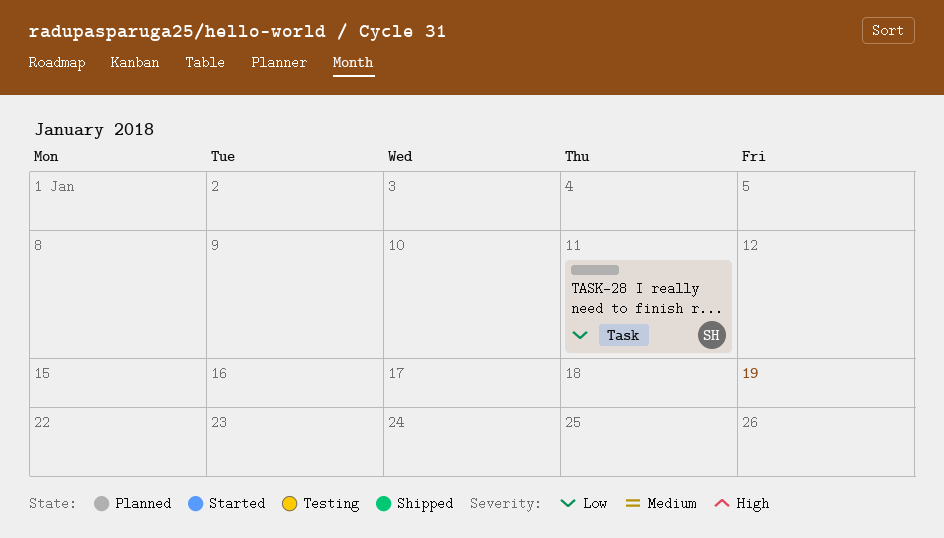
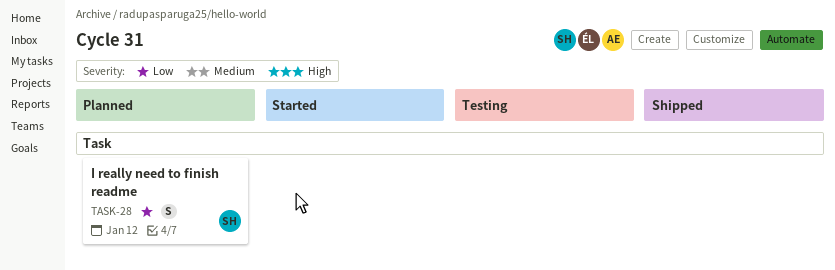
TASK-28, due: Jan 11 -> Jan 12

